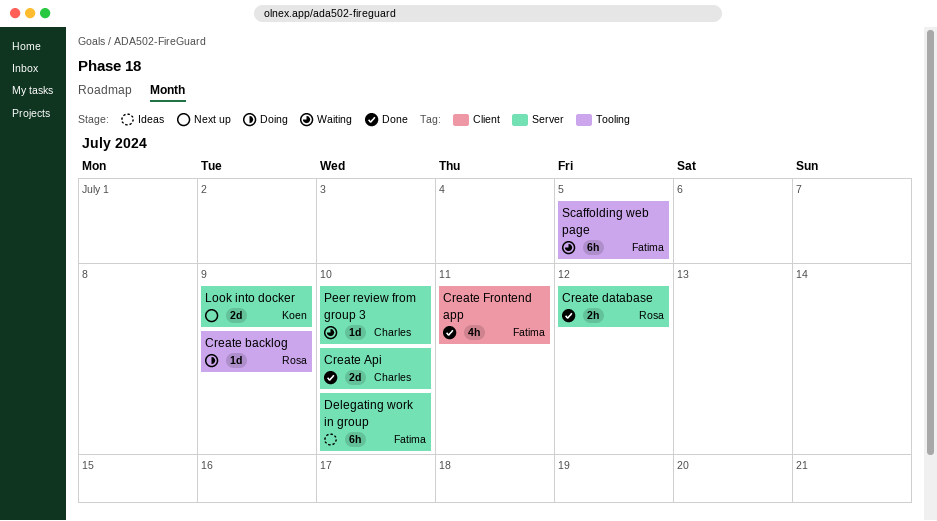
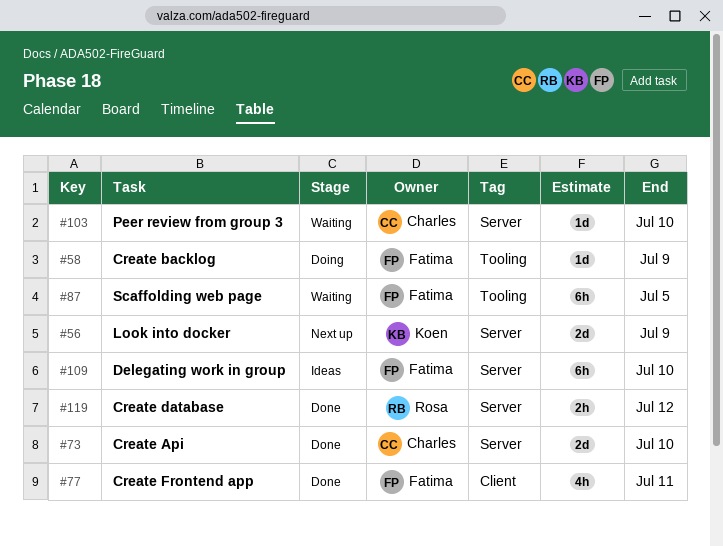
Create backlog, owner: Rosa -> Fatima

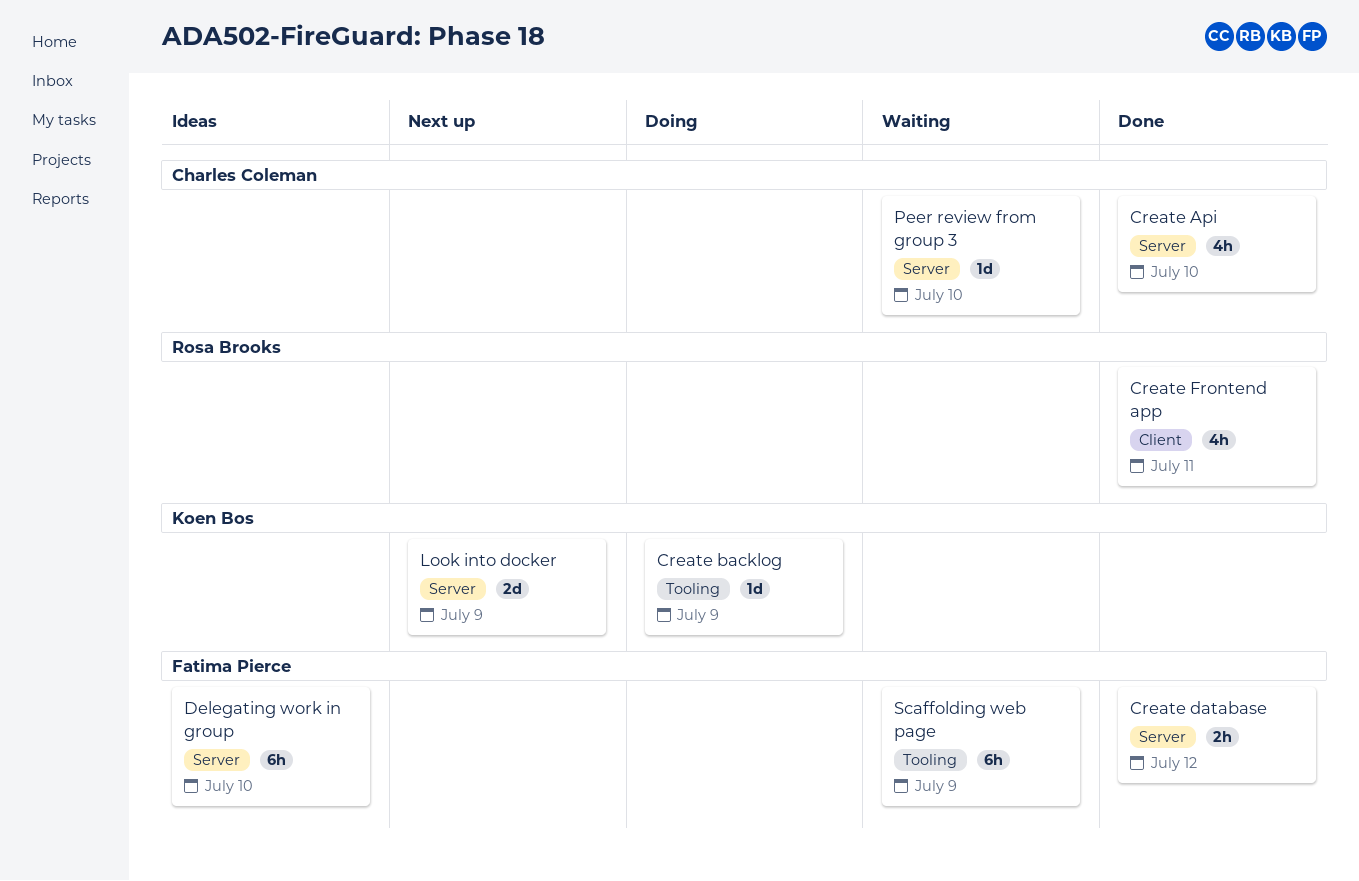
Create Api, estimate: 2d -> 4h
Create backlog, owner: Fatima Pierce -> Koen Bos
Create database, owner: Rosa Brooks -> Fatima Pierce
Create Frontend app, owner: Fatima Pierce -> Rosa Brooks
Scaffolding web page, due: Jul 5 -> Jul 9

